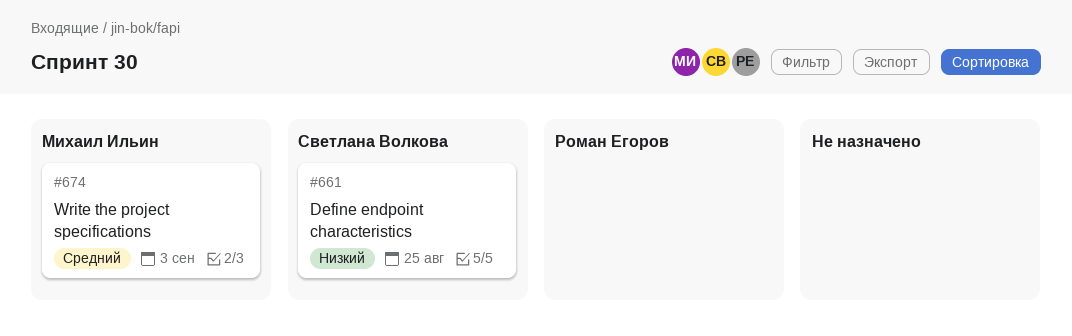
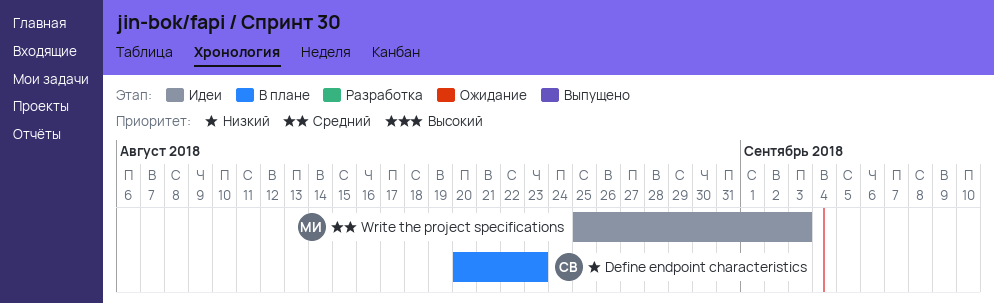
Define endpoint characteristics, due: Aug 25 -> Aug 23

